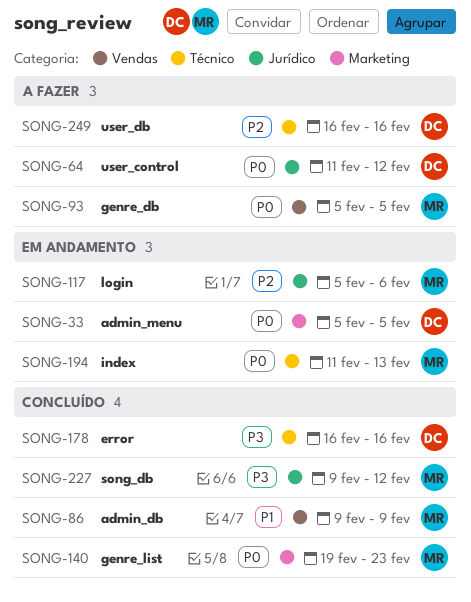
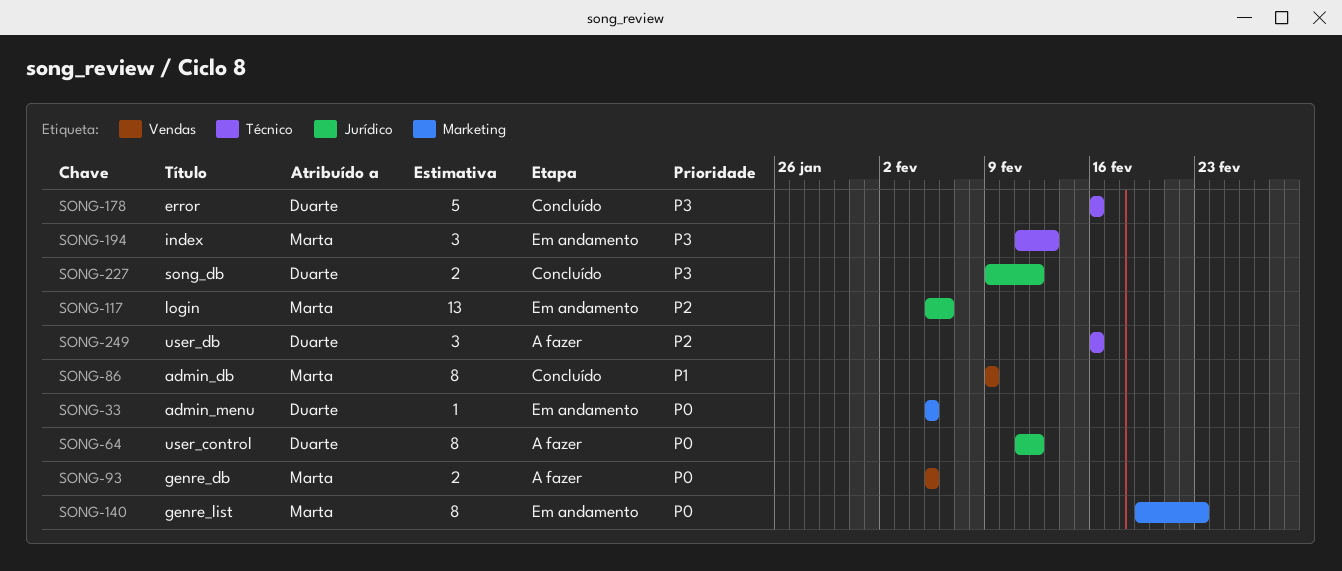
SONG-140, status: Concluído -> Em andamento
SONG-194, priority: P0 -> P3
SONG-227, owner: Marta -> Duarte

